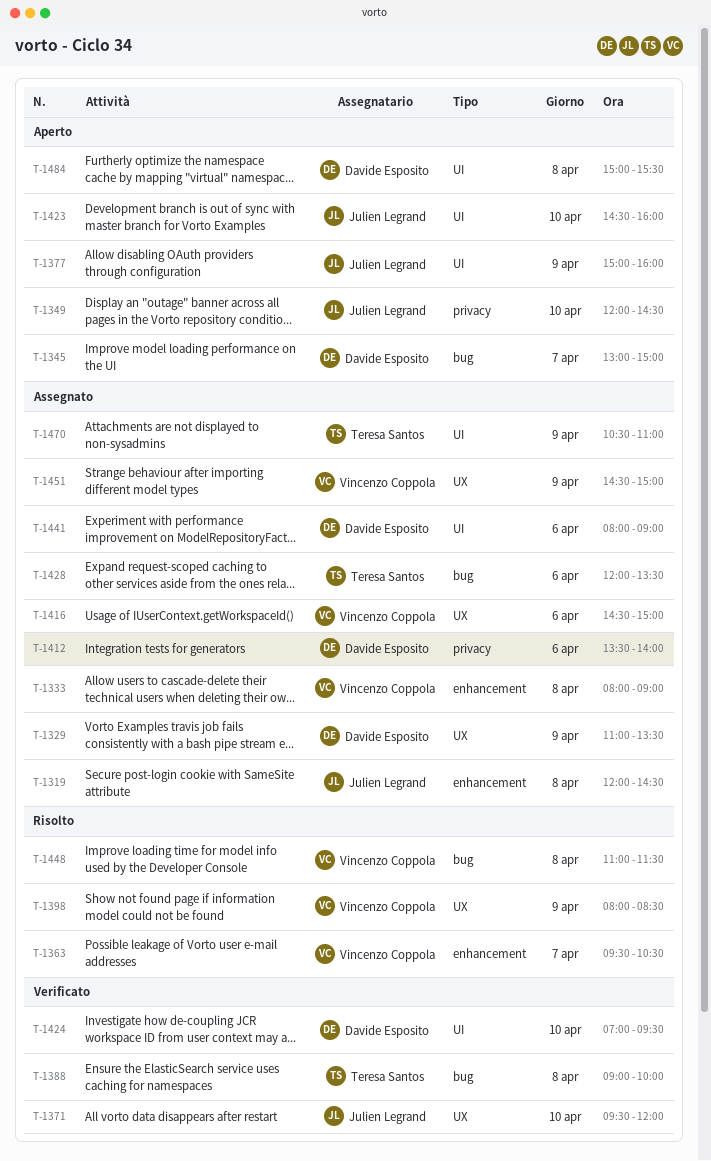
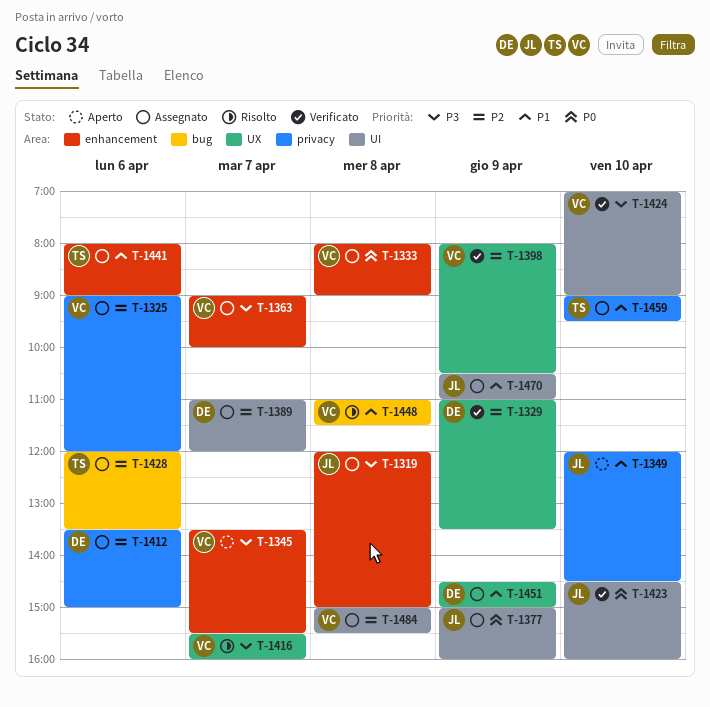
T-1319, ends: 14:30 -> 15:00
T-1325: none -> present
T-1329, status: Assegnato -> Verificato
T-1345, owner: Davide Esposito -> Vincenzo Coppola
T-1345, label: bug -> enhancement
T-1345, begins: 13:00 -> 13:30
T-1345, ends: 15:00 -> 15:30
T-1363, status: Risolto -> Assegnato
T-1363, begins: 09:30 -> 09:00
T-1363, ends: 10:30 -> 10:00
T-1371: present -> none
T-1377, status: Aperto -> Assegnato
T-1388: present -> none
T-1389: none -> present
T-1398, status: Risolto -> Verificato
T-1398, ends: 08:30 -> 10:30
T-1412, ends: 14:00 -> 15:00
T-1416, status: Assegnato -> Risolto
T-1416, day: Apr 6 -> Apr 7
T-1416, begins: 14:30 -> 15:30
T-1416, ends: 15:00 -> 16:00
T-1423, status: Aperto -> Verificato
T-1424, owner: Davide Esposito -> Vincenzo Coppola
T-1424, ends: 09:30 -> 09:00
T-1441, owner: Davide Esposito -> Teresa Santos
T-1441, label: UI -> enhancement
T-1451, owner: Vincenzo Coppola -> Davide Esposito
T-1459: none -> present
T-1470, owner: Teresa Santos -> Julien Legrand
T-1484, status: Aperto -> Assegnato
T-1484, owner: Davide Esposito -> Vincenzo Coppola

